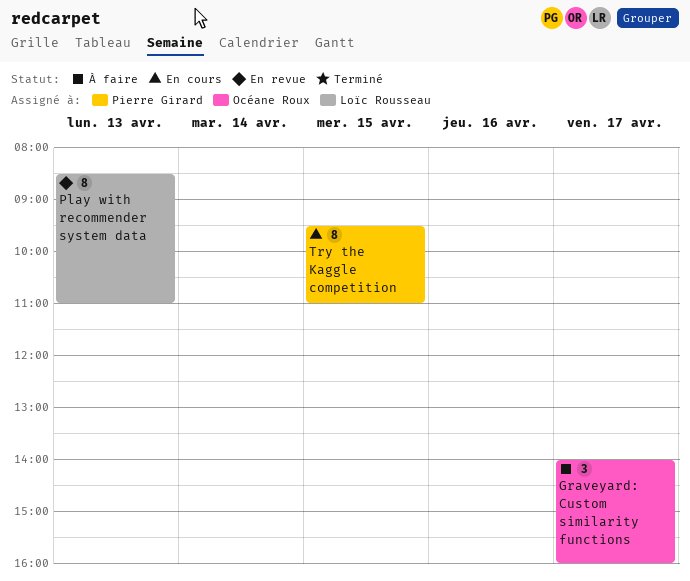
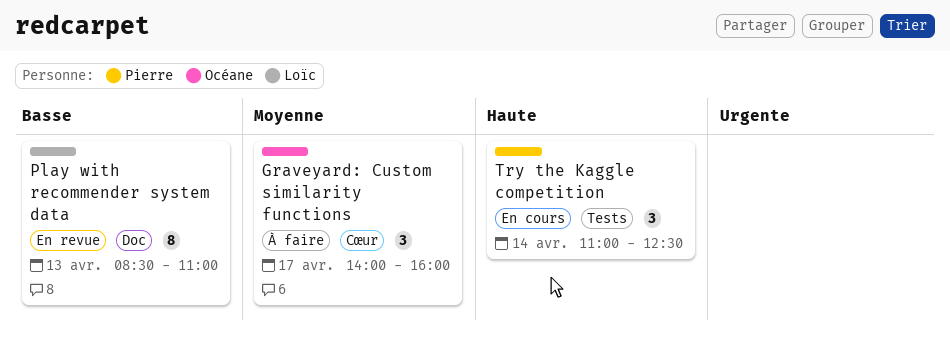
Try the Kaggle competition, estimate: 8 -> 3
Try the Kaggle competition, day: Apr 15 -> Apr 14
Try the Kaggle competition, begins: 09:30 -> 11:00
Try the Kaggle competition, ends: 11:00 -> 12:30

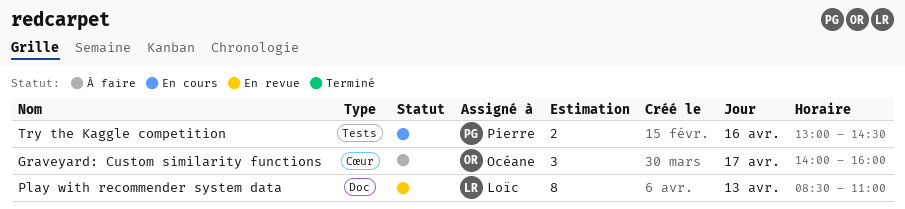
Try the Kaggle competition, estimate: 3 -> 2
Try the Kaggle competition, day: Apr 14 -> Apr 16
Try the Kaggle competition, begins: 11:00 -> 13:00
Try the Kaggle competition, ends: 12:30 -> 14:30

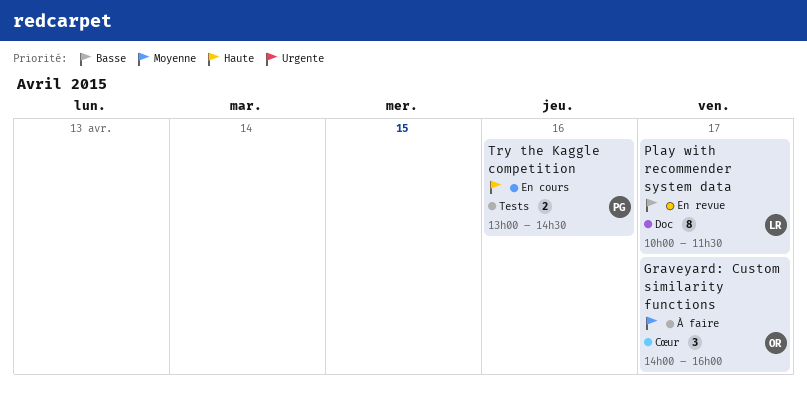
Play with recommender system data, day: Apr 13 -> Apr 17
Play with recommender system data, begins: 08:30 -> 10:00
Play with recommender system data, ends: 11:00 -> 11:30

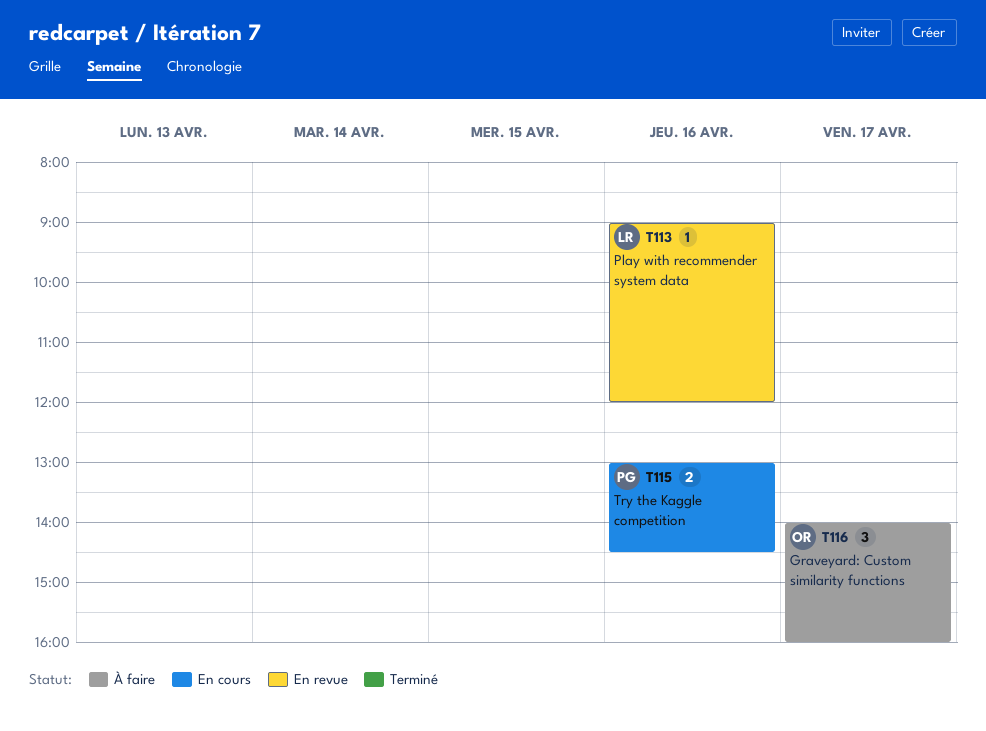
Play with recommender system data, estimate: 8 -> 1
Play with recommender system data, day: Apr 17 -> Apr 16
Play with recommender system data, begins: 10:00 -> 09:00
Play with recommender system data, ends: 11:30 -> 12:00

